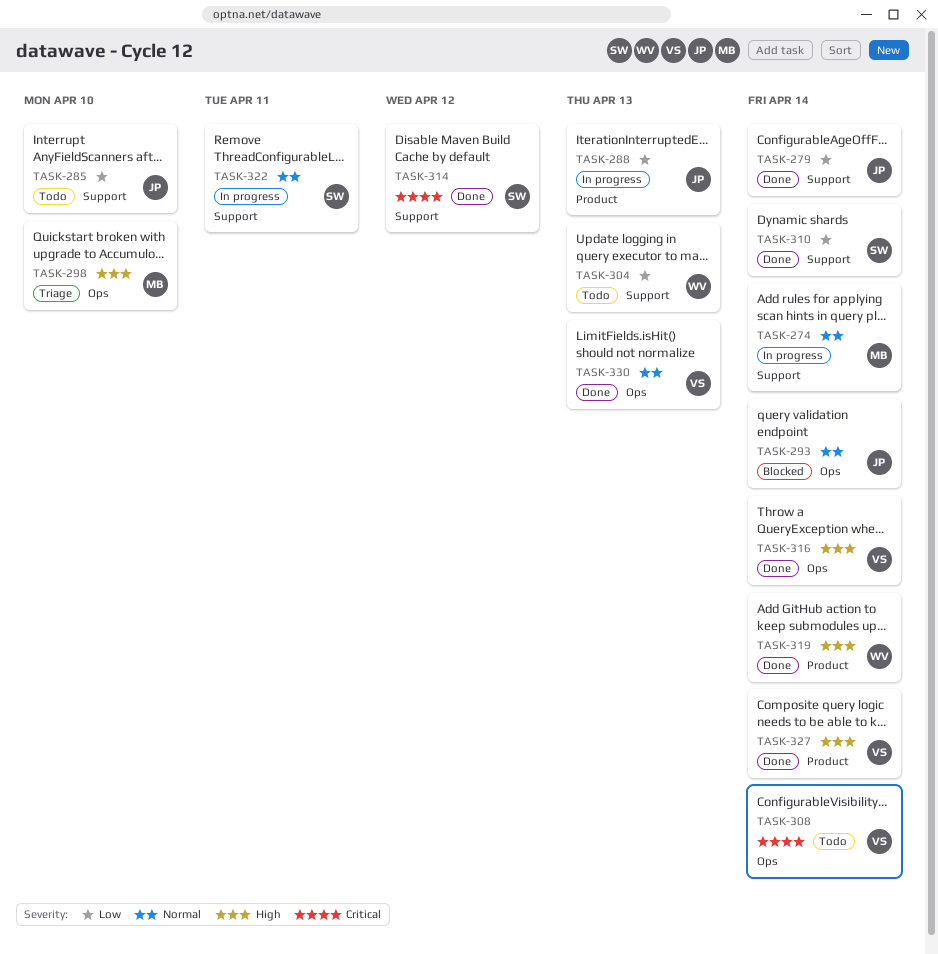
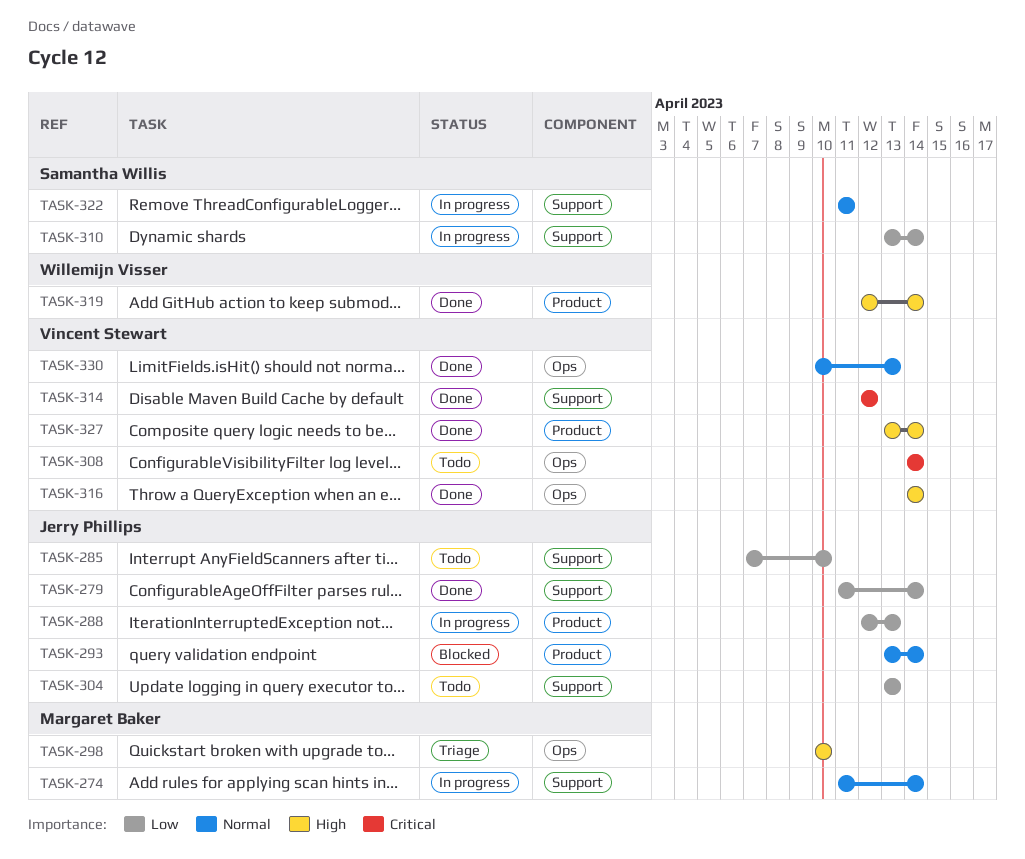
TASK-293, label: Ops -> Product
TASK-304, owner: Willemijn Visser -> Jerry Phillips
TASK-310, status: Done -> In progress
TASK-314, owner: Samantha Willis -> Vincent Stewart

